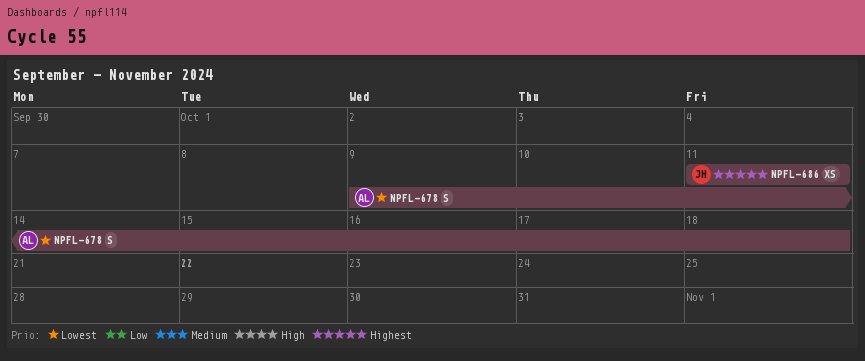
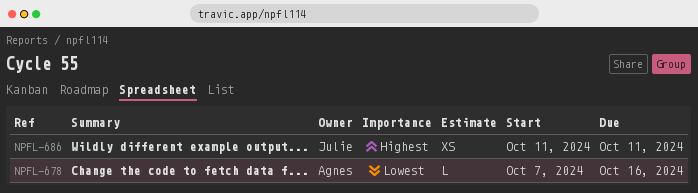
NPFL-678, estimate: S -> L
NPFL-678, start: Oct 9 -> Oct 7
NPFL-678, due: Oct 18 -> Oct 16

